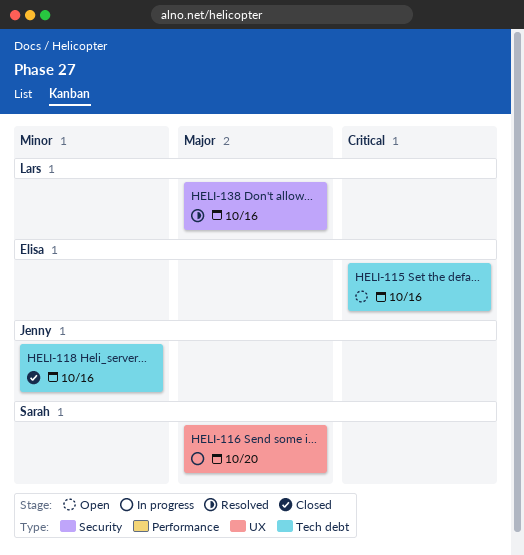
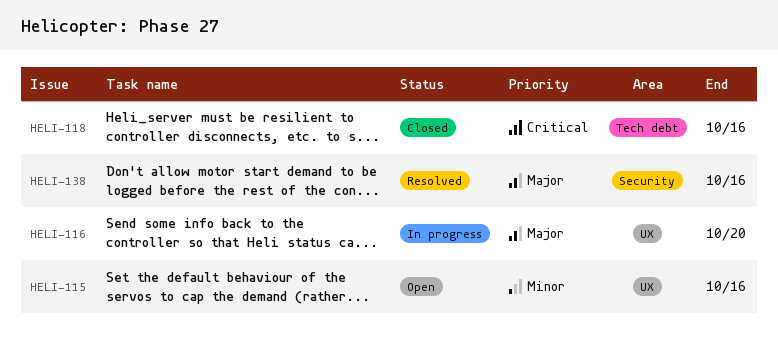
HELI-115, priority: Critical -> Minor
HELI-115, label: Tech debt -> UX
HELI-118, priority: Minor -> Critical

